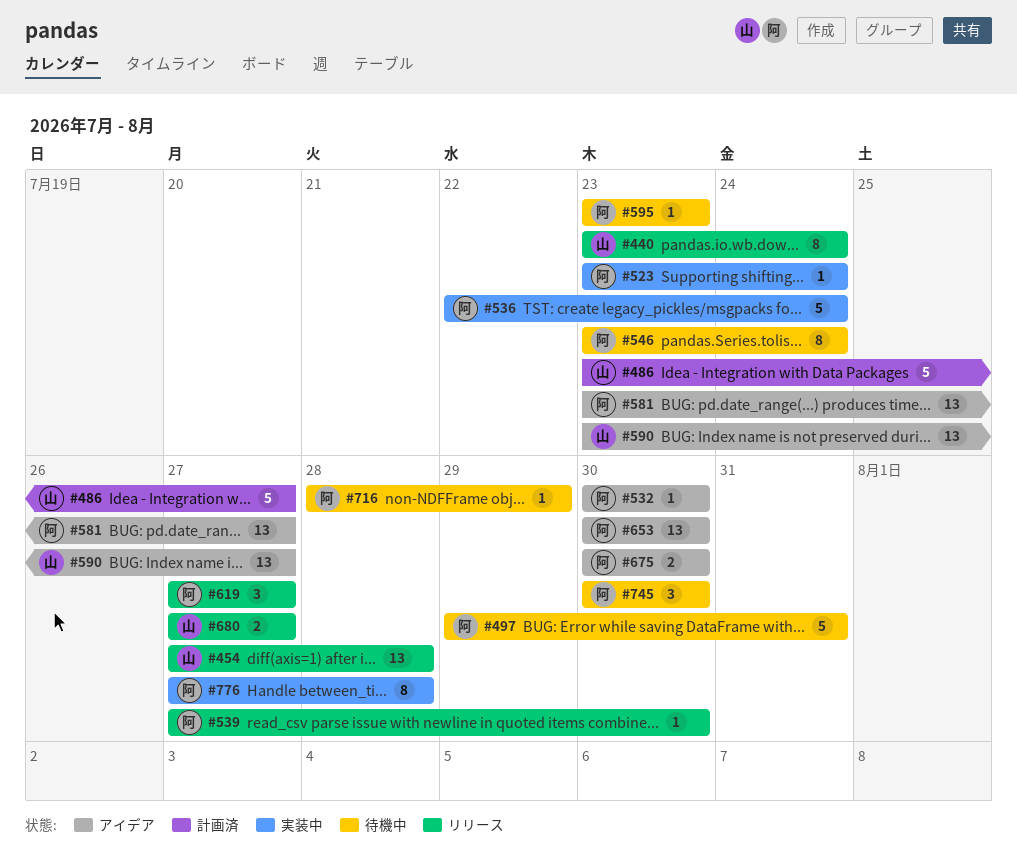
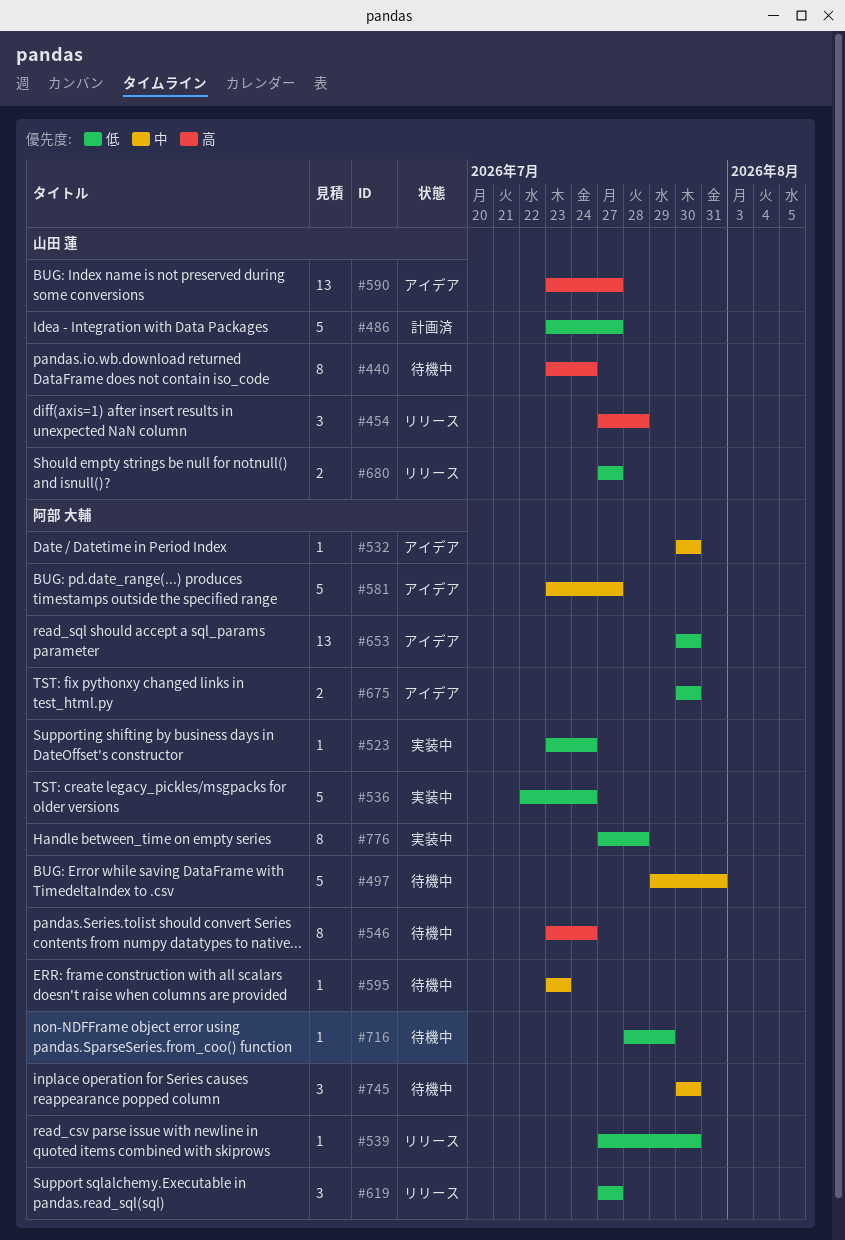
#440, status: リリース -> 待機中
#454, estimate: 13 -> 3
#581, estimate: 13 -> 5

